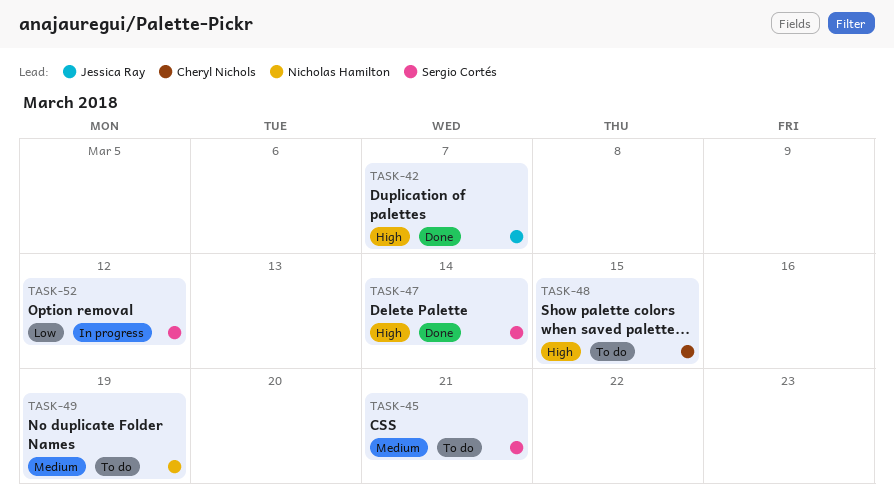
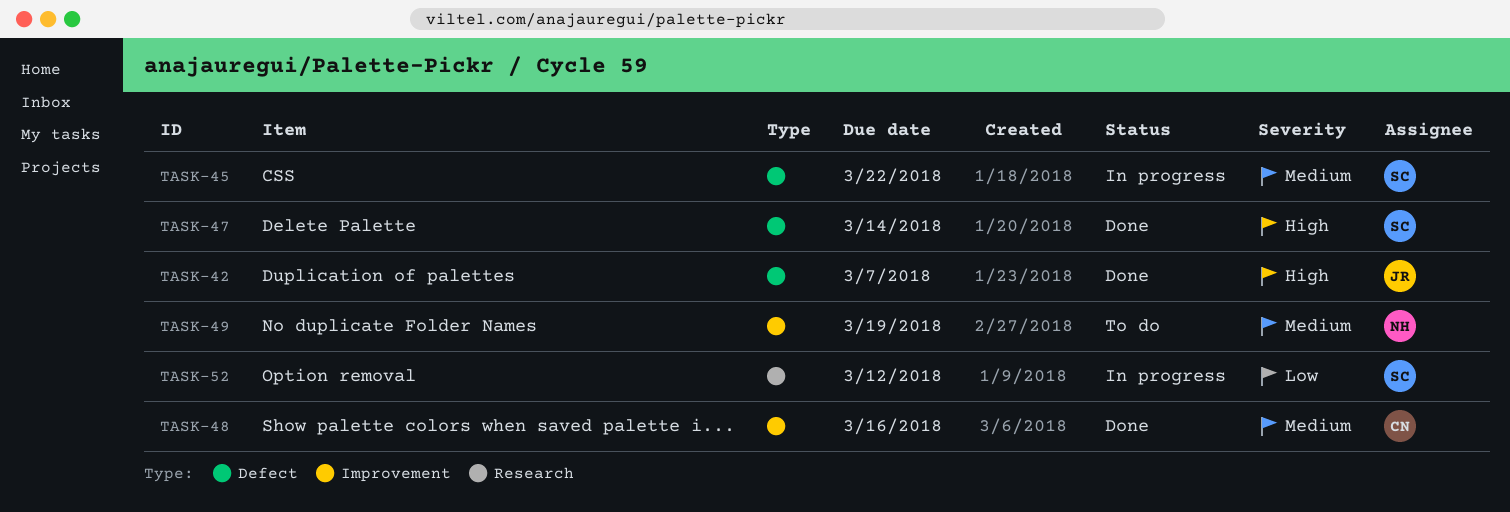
TASK-45, status: To do -> In progress
TASK-45, due: Mar 21 -> Mar 22
TASK-48, status: To do -> Done
TASK-48, priority: High -> Medium
TASK-48, due: Mar 15 -> Mar 16

